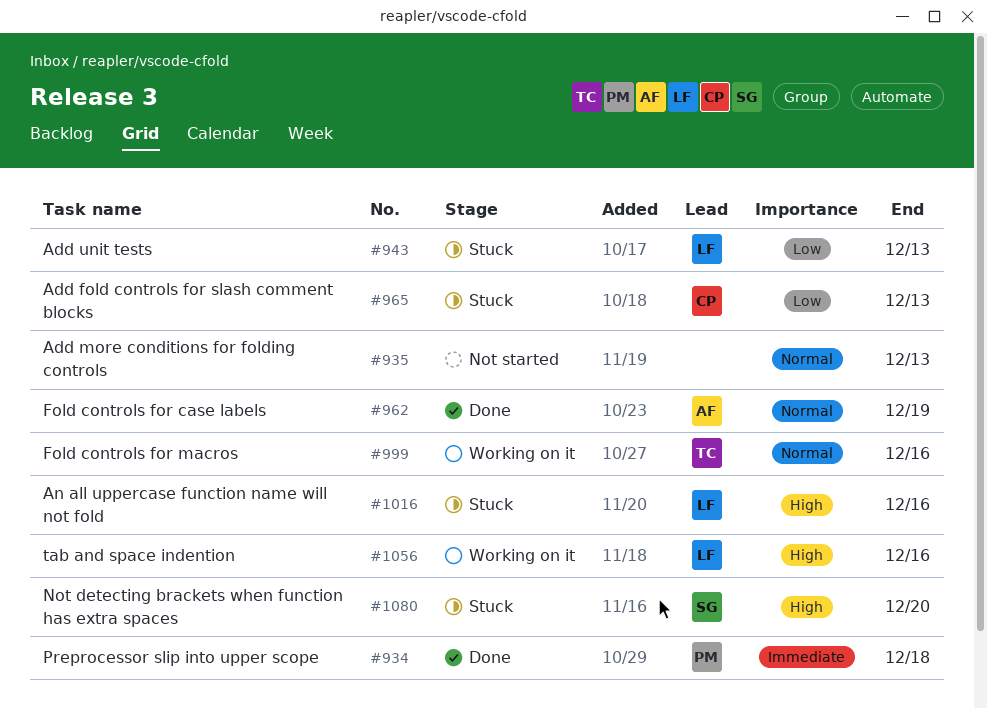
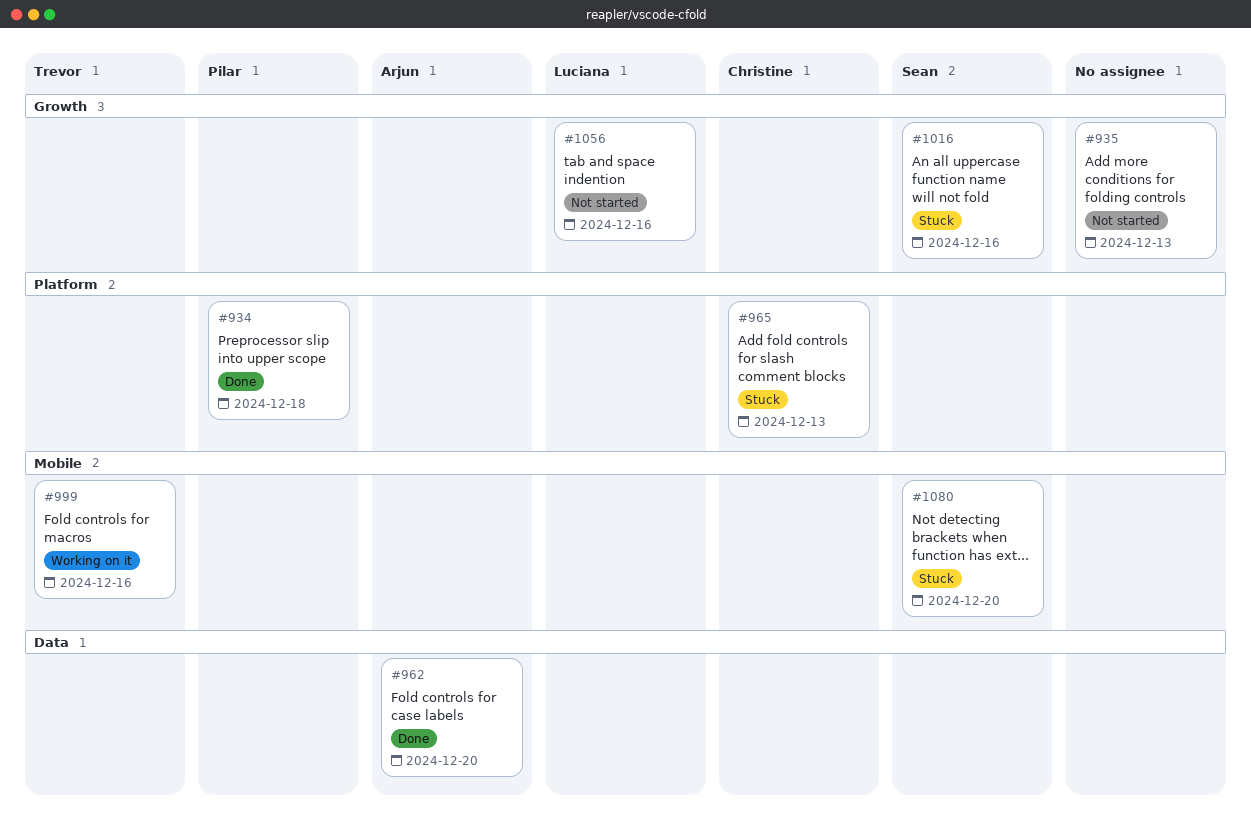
#943: present -> none
#962, due: Dec 19 -> Dec 20
#1016, owner: Luciana -> Sean
#1056, status: Working on it -> Not started

